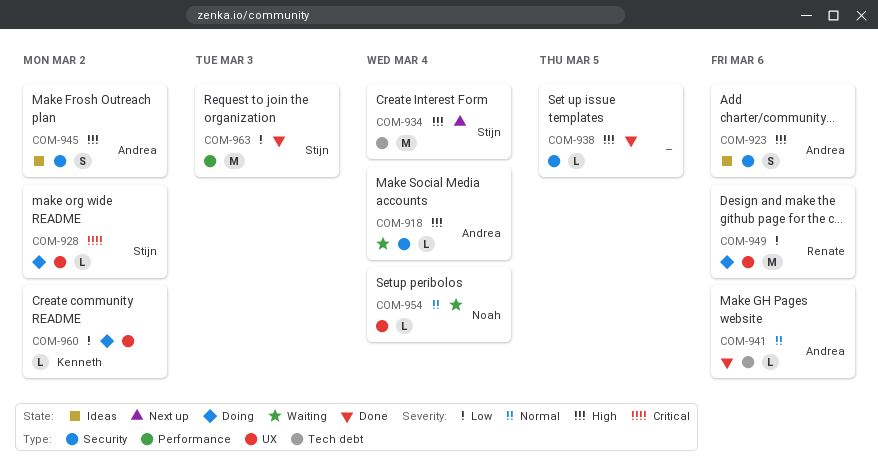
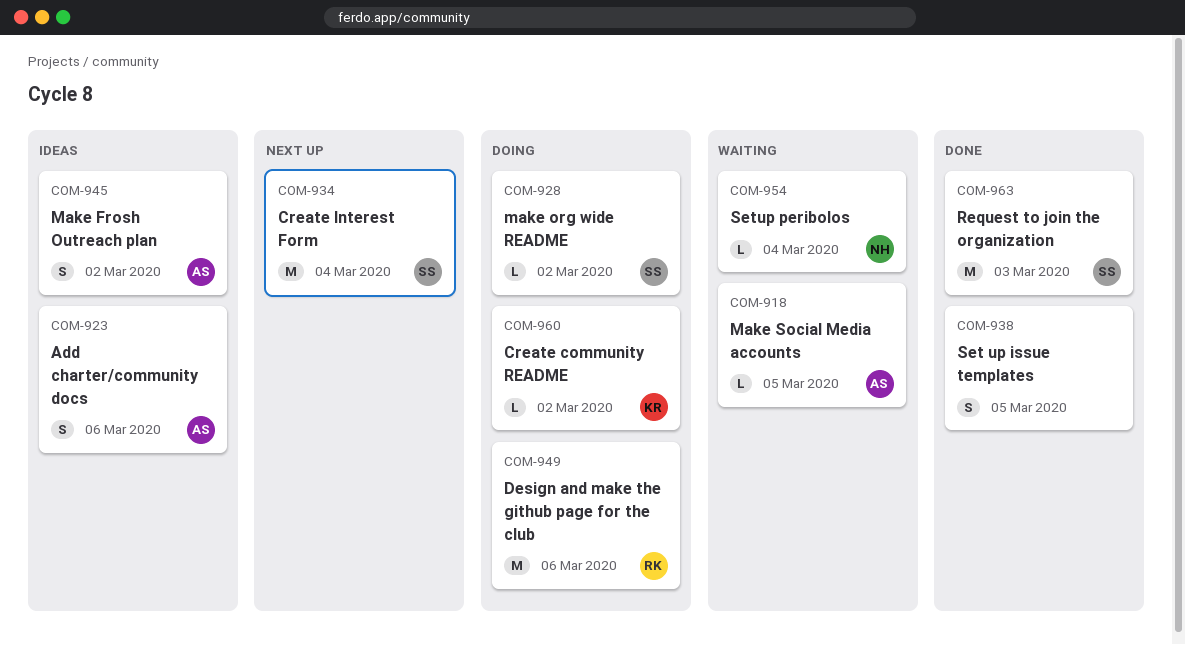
COM-918, due: Mar 4 -> Mar 5
COM-938, estimate: L -> S
COM-941: present -> none

